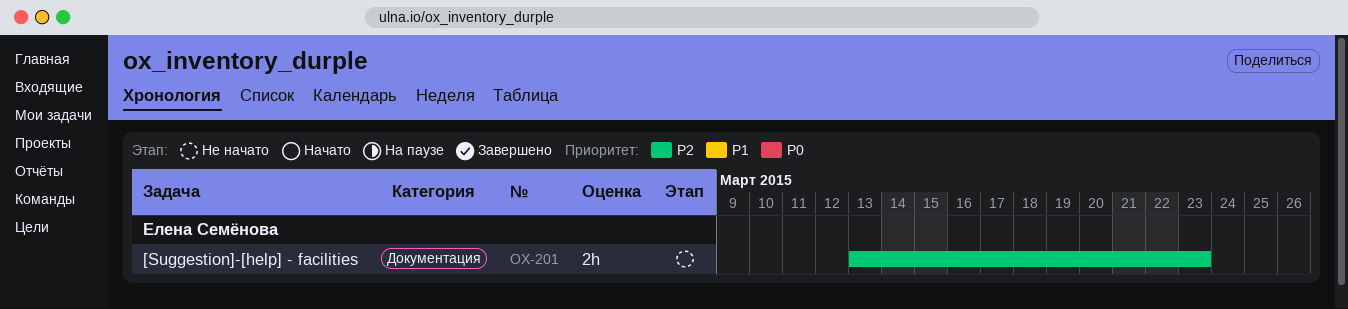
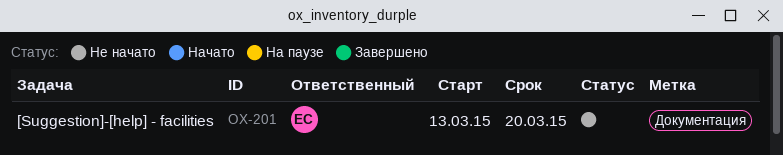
OX-201, due: Mar 23 -> Mar 20

